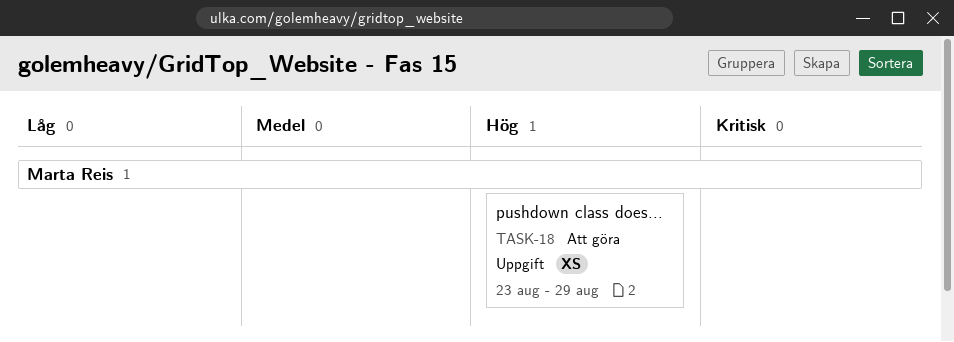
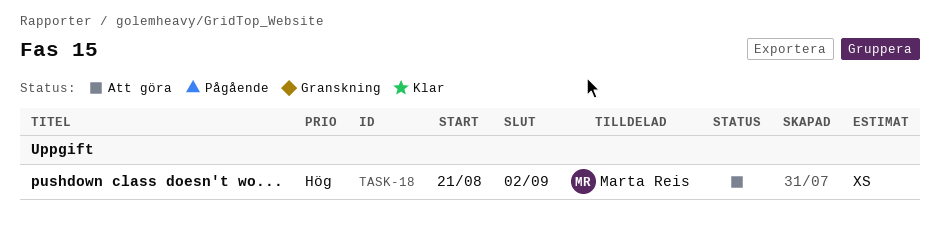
TASK-18, start: Aug 23 -> Aug 21
TASK-18, due: Aug 29 -> Sep 2

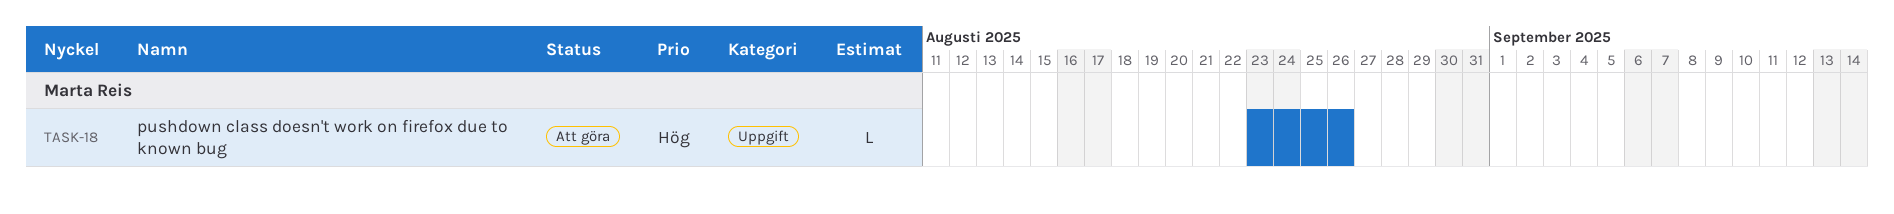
TASK-18, estimate: XS -> L
TASK-18, start: Aug 21 -> Aug 23
TASK-18, due: Sep 2 -> Aug 26

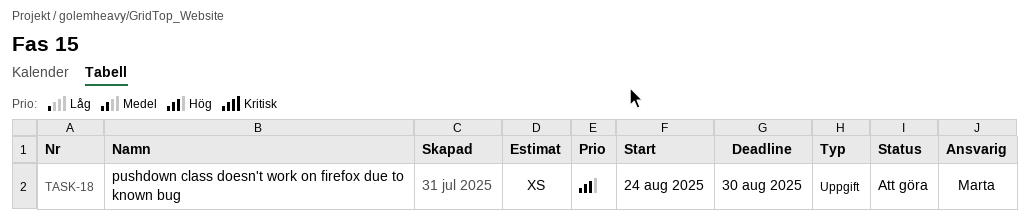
TASK-18, estimate: L -> XS
TASK-18, start: Aug 23 -> Aug 24
TASK-18, due: Aug 26 -> Aug 30

